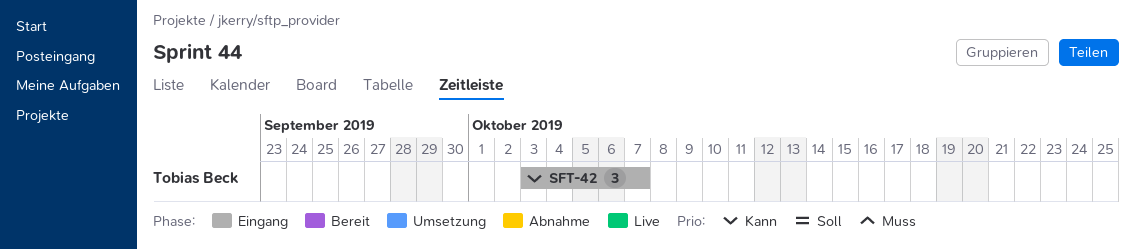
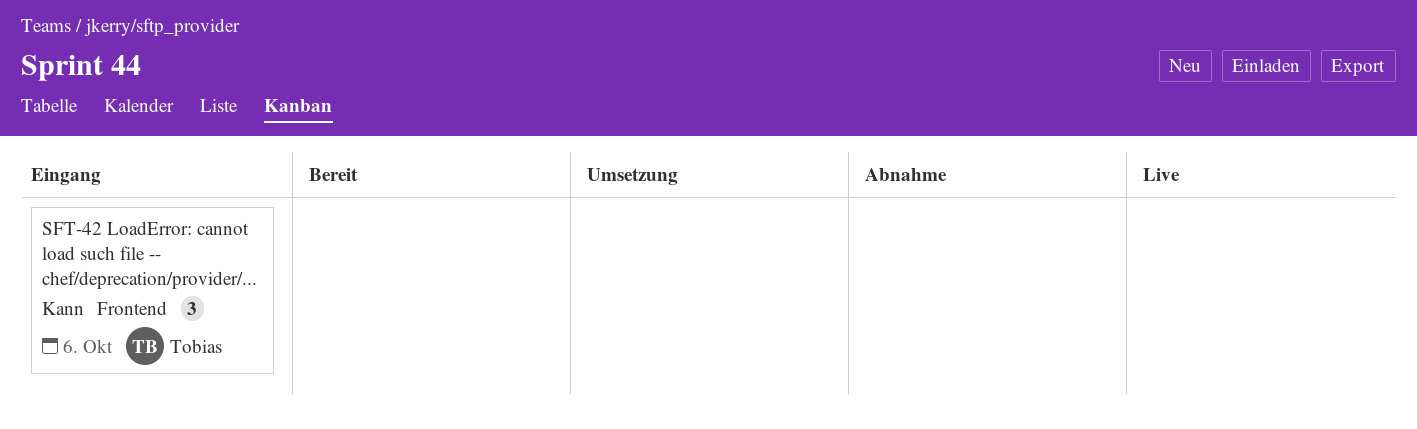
SFT-42, due: Oct 7 -> Oct 6

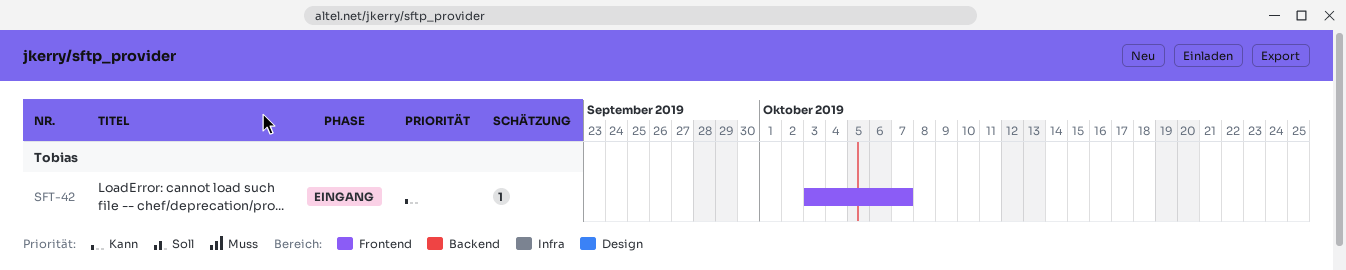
SFT-42, estimate: 3 -> 1
SFT-42, due: Oct 6 -> Oct 7

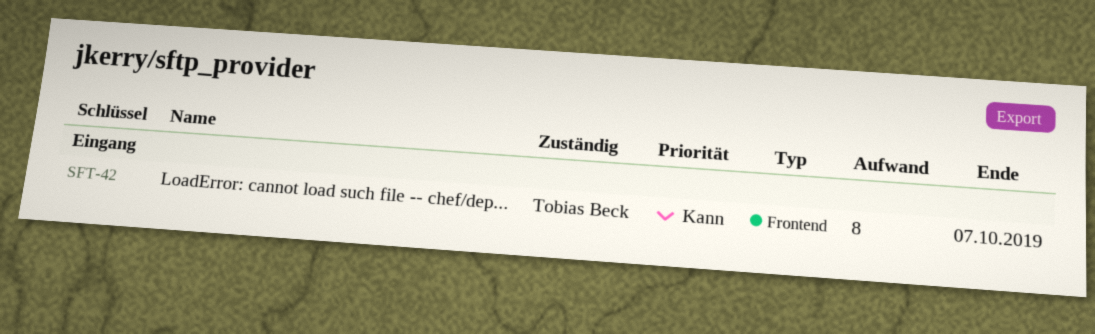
SFT-42, estimate: 1 -> 8

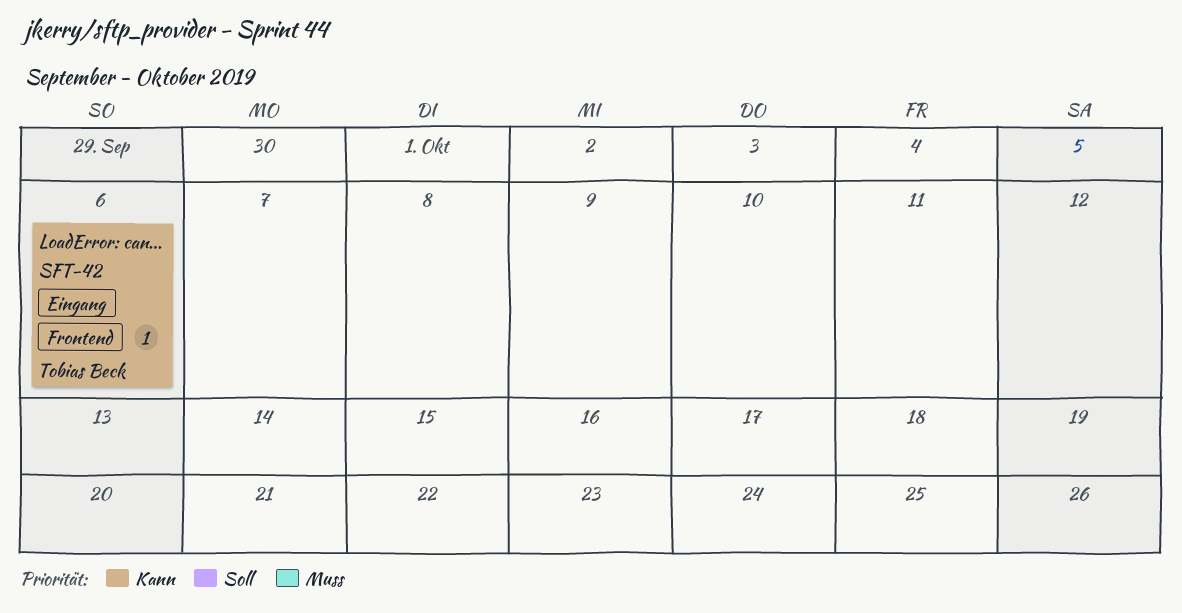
SFT-42, estimate: 8 -> 1
SFT-42, due: Oct 7 -> Oct 6

